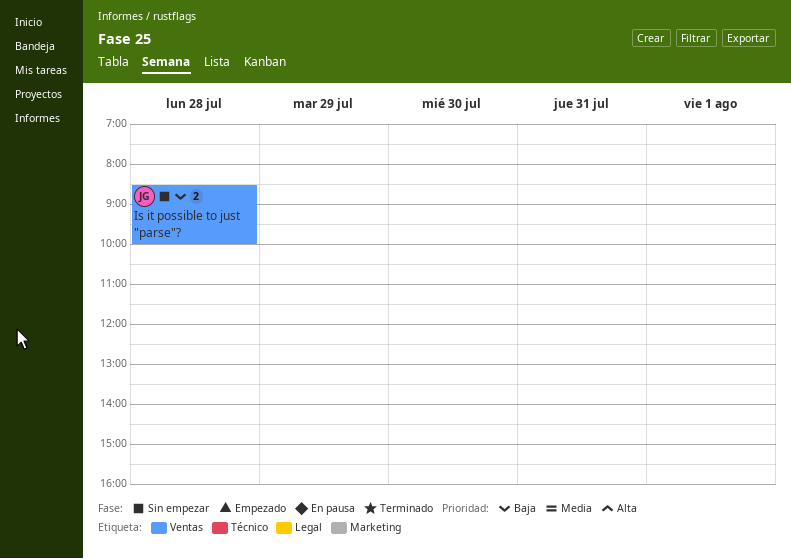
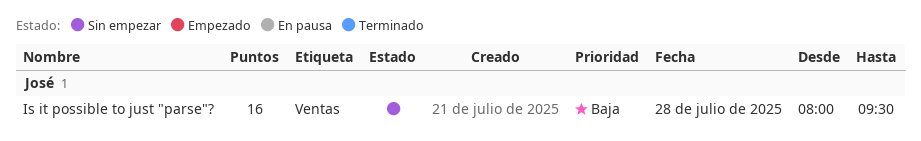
Is it possible to just "parse"?, estimate: 2 -> 16
Is it possible to just "parse"?, begins: 08:30 -> 08:00
Is it possible to just "parse"?, ends: 10:00 -> 09:30

